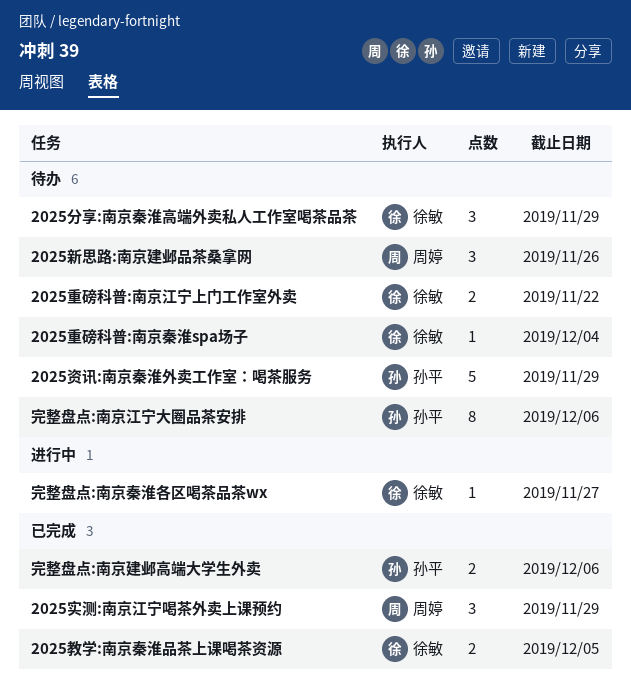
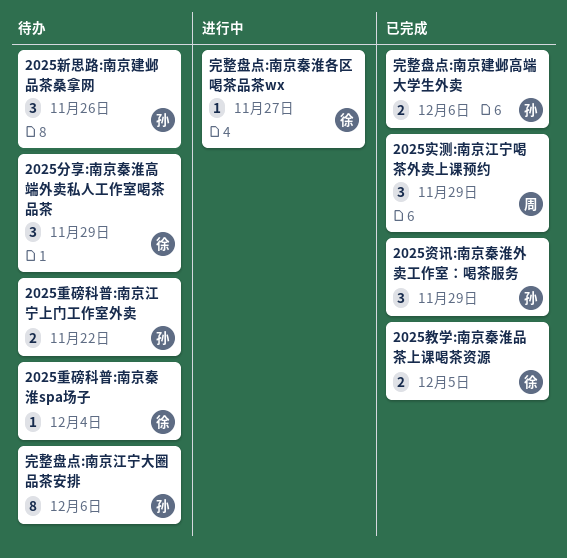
2025新思路:南京建邺品茶桑拿网, owner: 周婷 -> 孙平
2025资讯:南京秦淮外卖工作室：喝茶服务, status: 待办 -> 已完成
2025资讯:南京秦淮外卖工作室：喝茶服务, estimate: 5 -> 3
2025重磅科普:南京江宁上门工作室外卖, owner: 徐敏 -> 孙平

